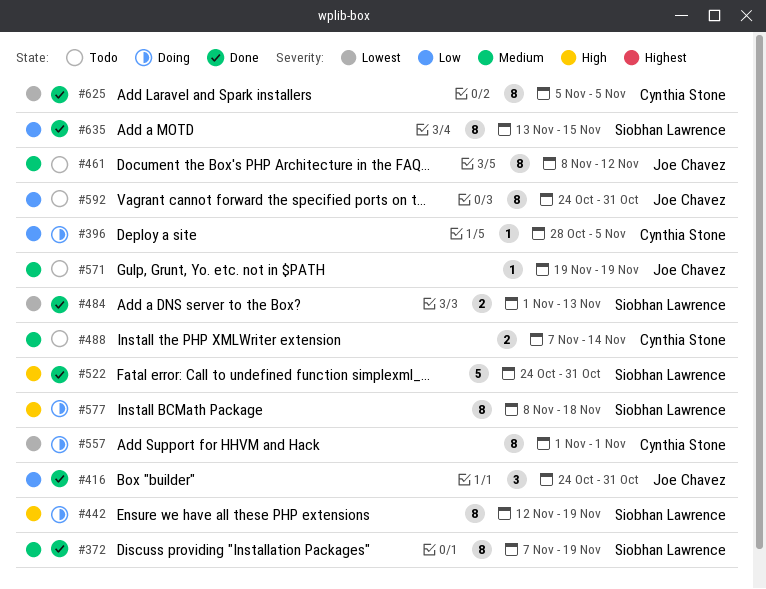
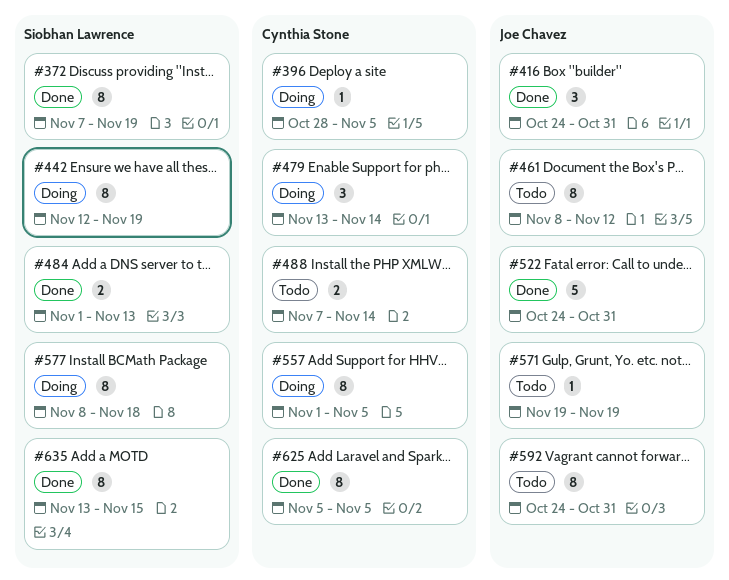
#479: none -> present
#522, owner: Siobhan Lawrence -> Joe Chavez
#557, due: Nov 1 -> Nov 5

